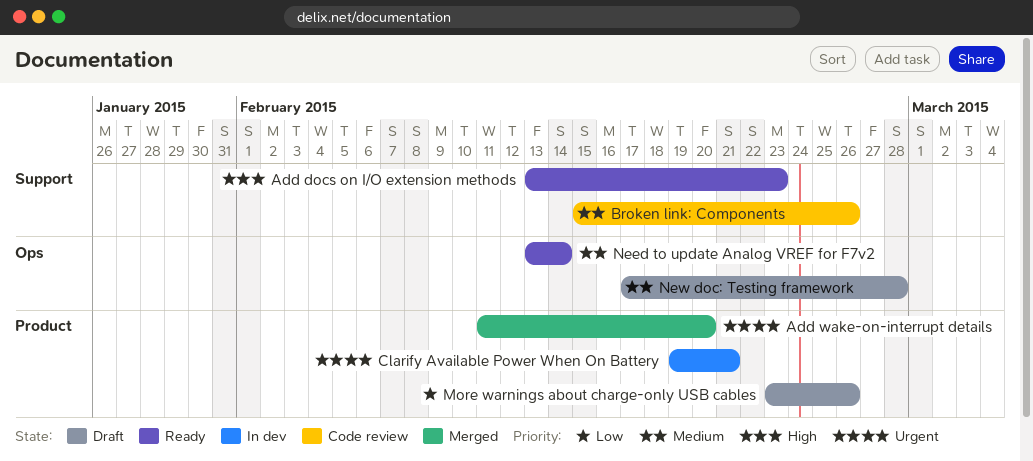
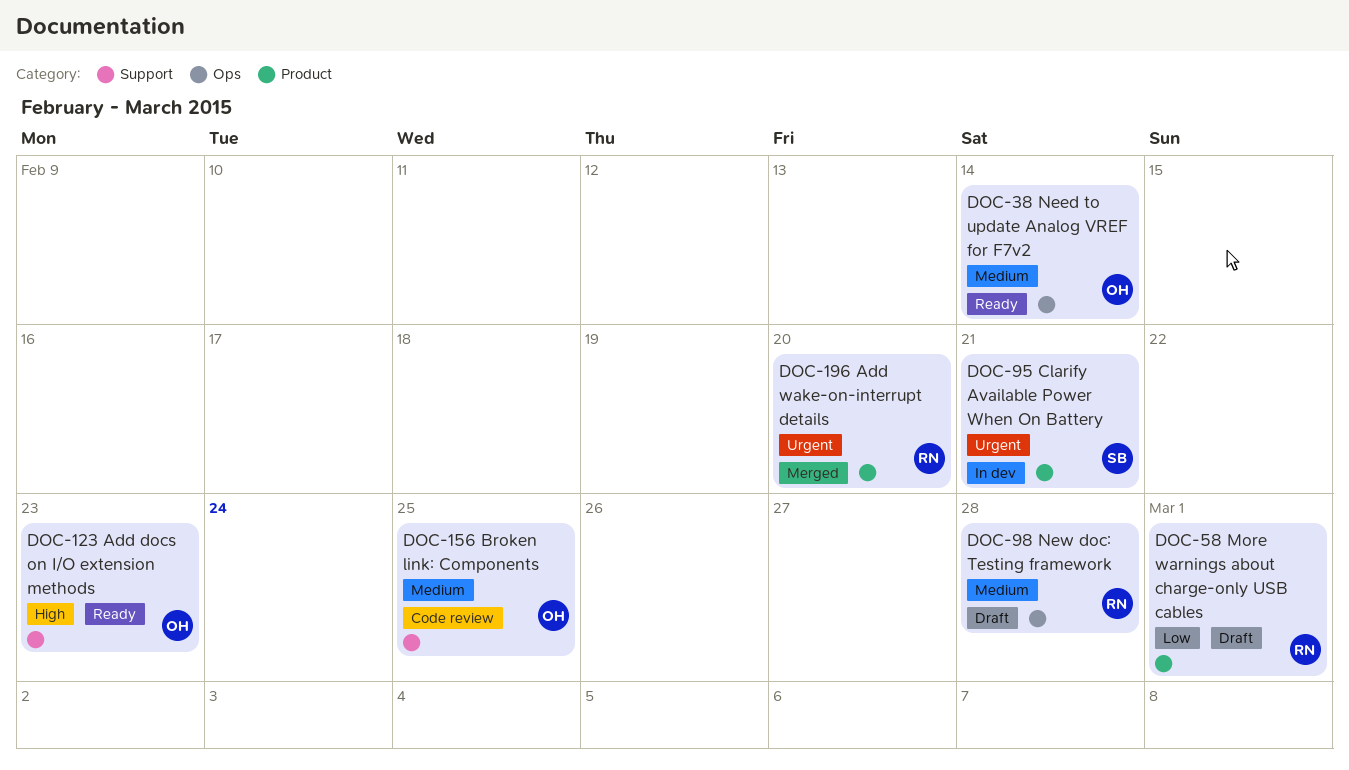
Broken link: Components, due: Feb 26 -> Feb 25
More warnings about charge-only USB cables, due: Feb 26 -> Mar 1

